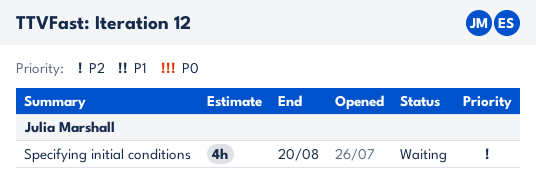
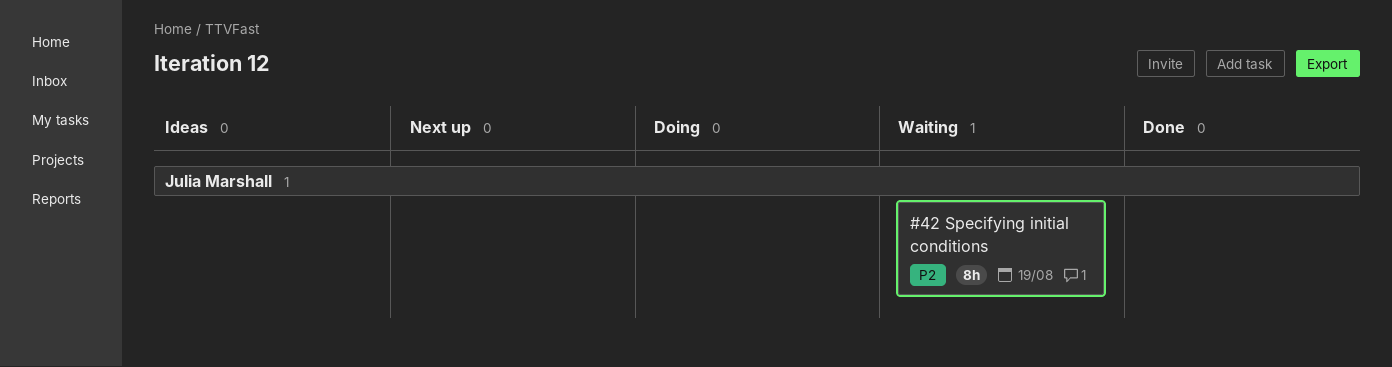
Specifying initial conditions, estimate: 4h -> 8h
Specifying initial conditions, due: Aug 20 -> Aug 19

